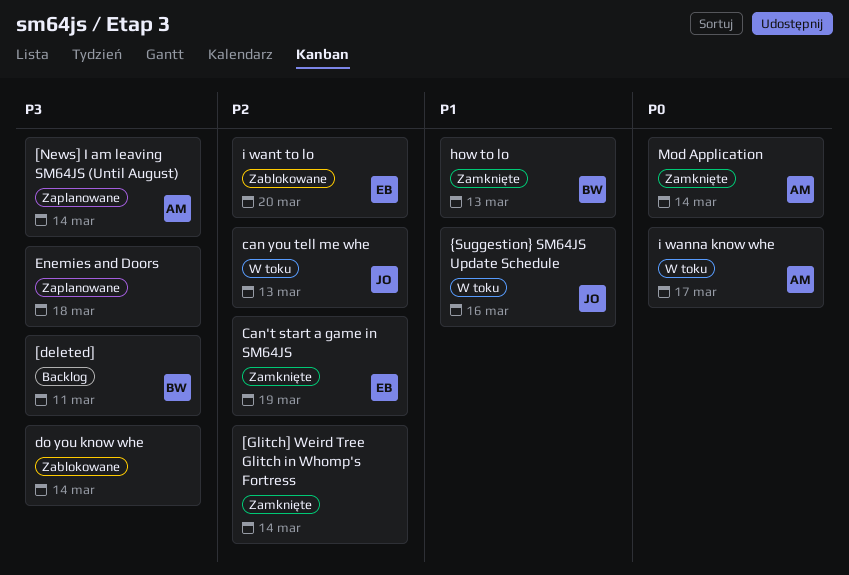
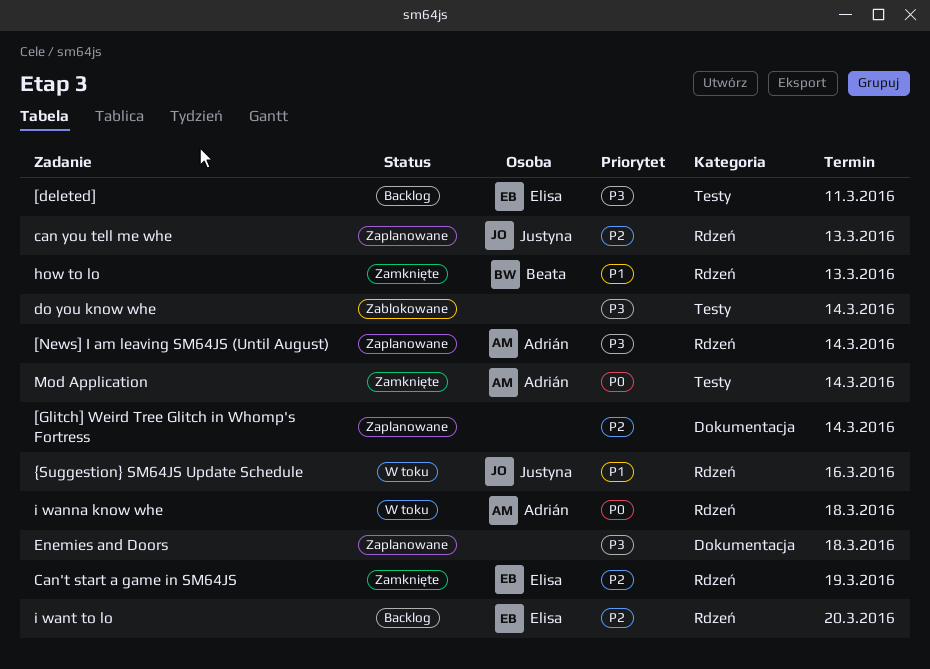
[deleted], owner: Beata -> Elisa
[Glitch] Weird Tree Glitch in Whomp's Fortress, status: Zamknięte -> Zaplanowane
can you tell me whe, status: W toku -> Zaplanowane
i wanna know whe, due: Mar 17 -> Mar 18
i want to lo, status: Zablokowane -> Backlog

